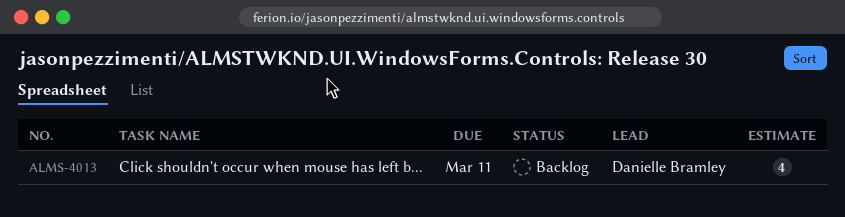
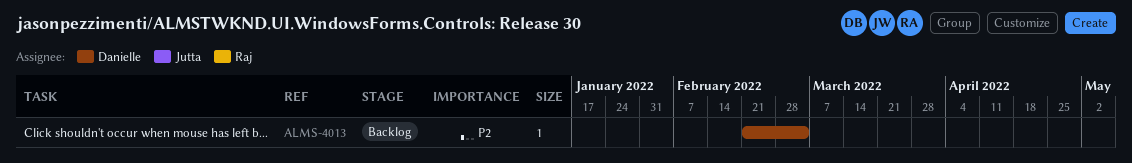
ALMS-4013, estimate: 4 -> 1
ALMS-4013, due: Mar 11 -> Mar 4

